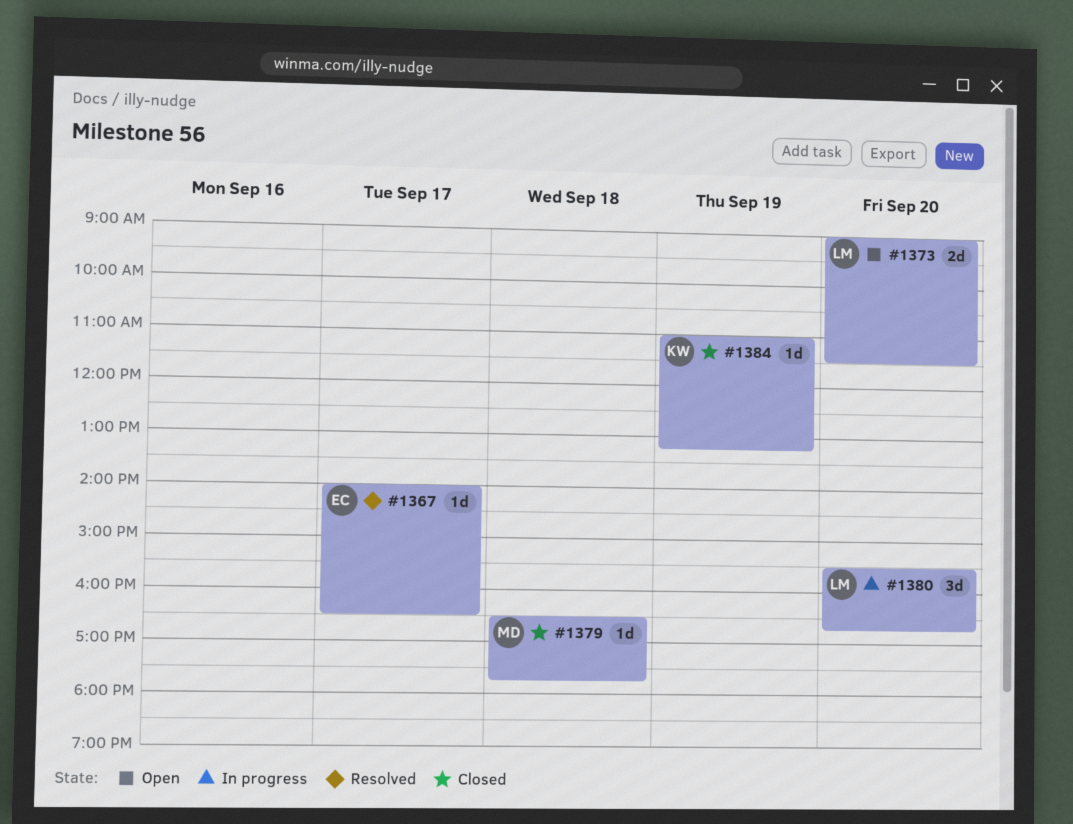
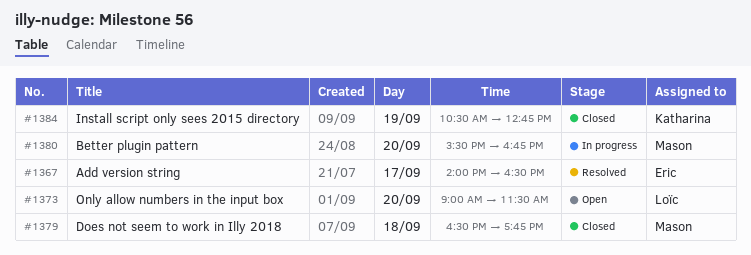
#1380, owner: Loïc -> Mason
#1384, begins: 11:00 -> 10:30
#1384, ends: 13:15 -> 12:45

